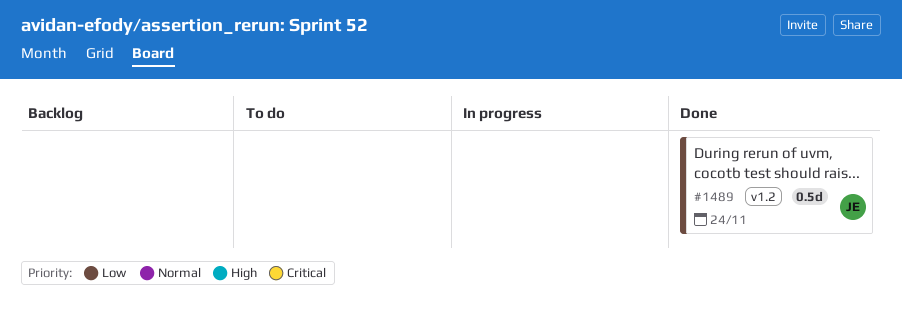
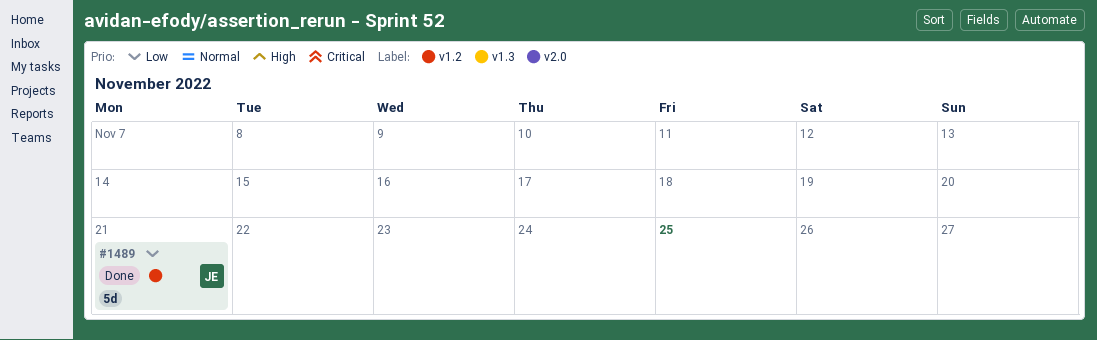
#1489, estimate: 0.5d -> 5d
#1489, due: Nov 24 -> Nov 21

